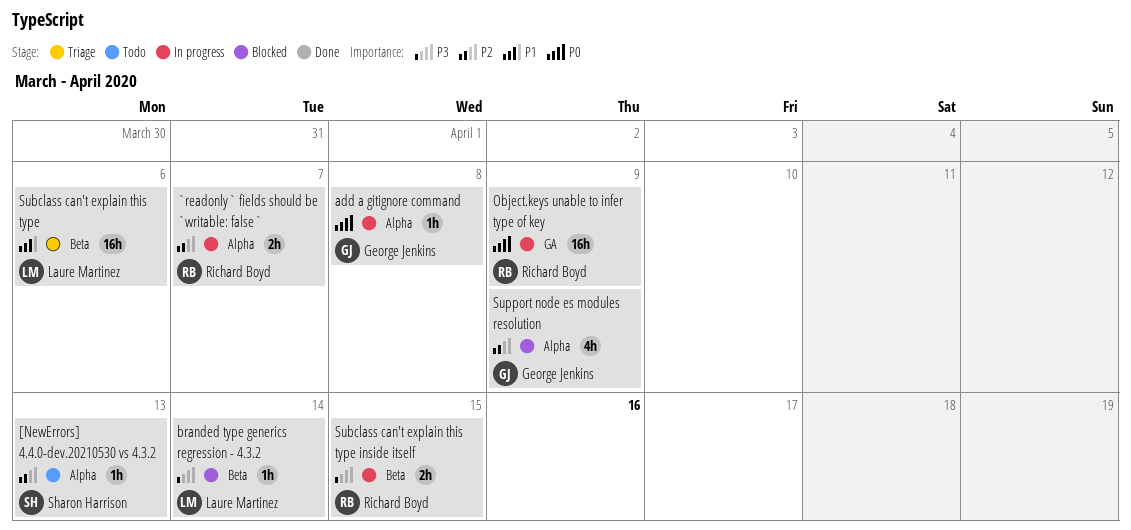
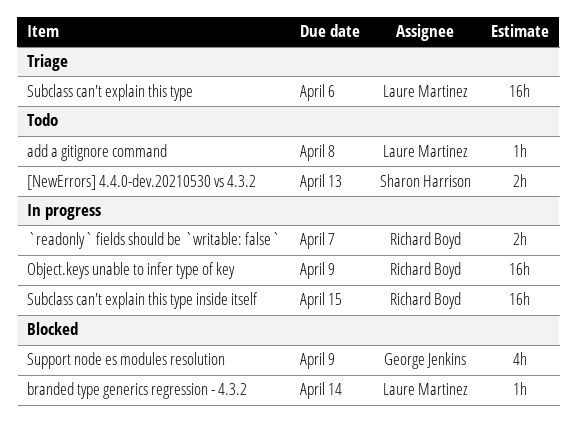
[NewErrors] 4.4.0-dev.20210530 vs 4.3.2, estimate: 1h -> 2h
add a gitignore command, status: In progress -> Todo
add a gitignore command, owner: George Jenkins -> Laure Martinez
Subclass can't explain this type inside itself, estimate: 2h -> 16h

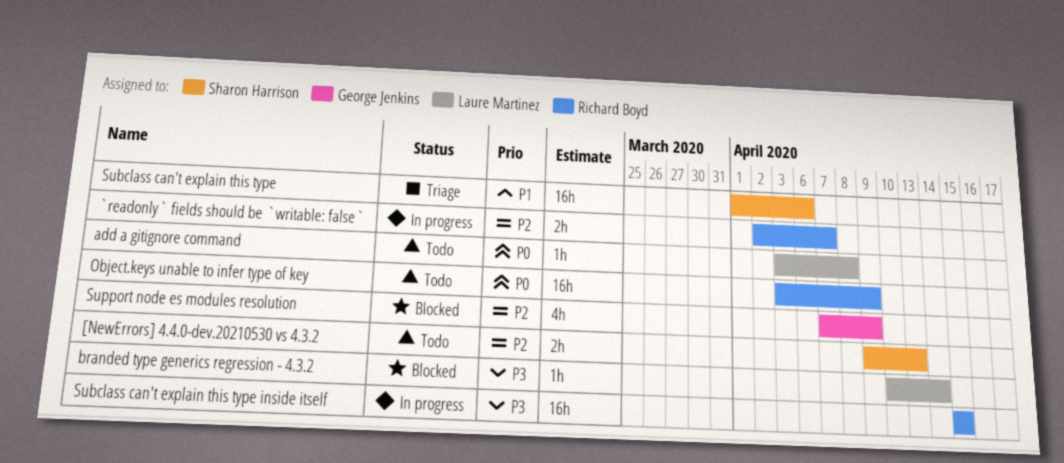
Object.keys unable to infer type of key, status: In progress -> Todo
Subclass can't explain this type, owner: Laure Martinez -> Sharon Harrison

